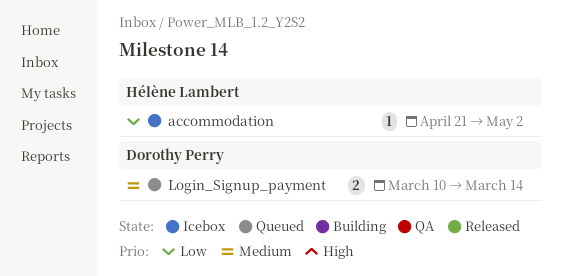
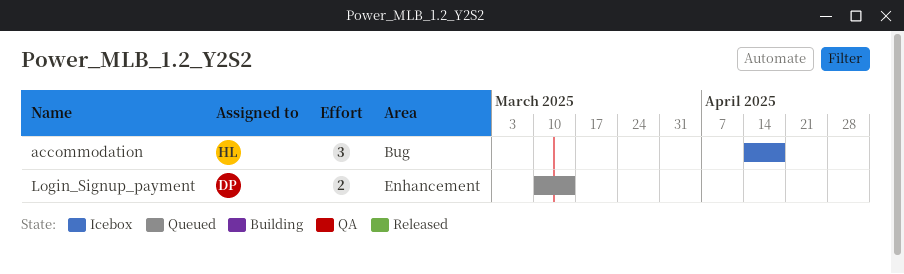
accommodation, estimate: 1 -> 3
accommodation, start: Apr 21 -> Apr 14
accommodation, due: May 2 -> Apr 18

